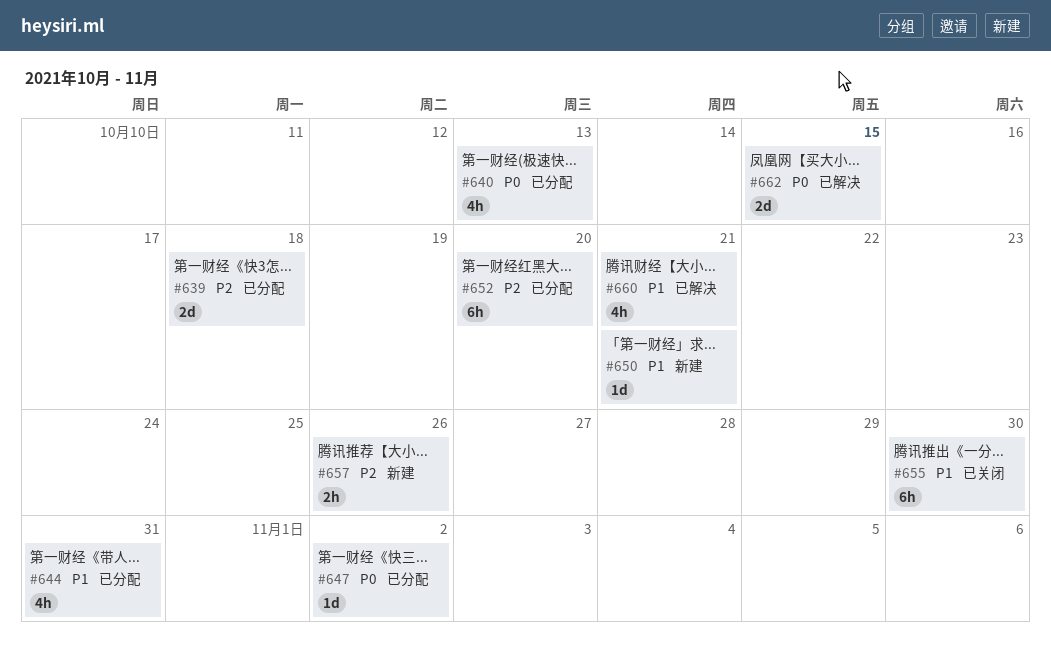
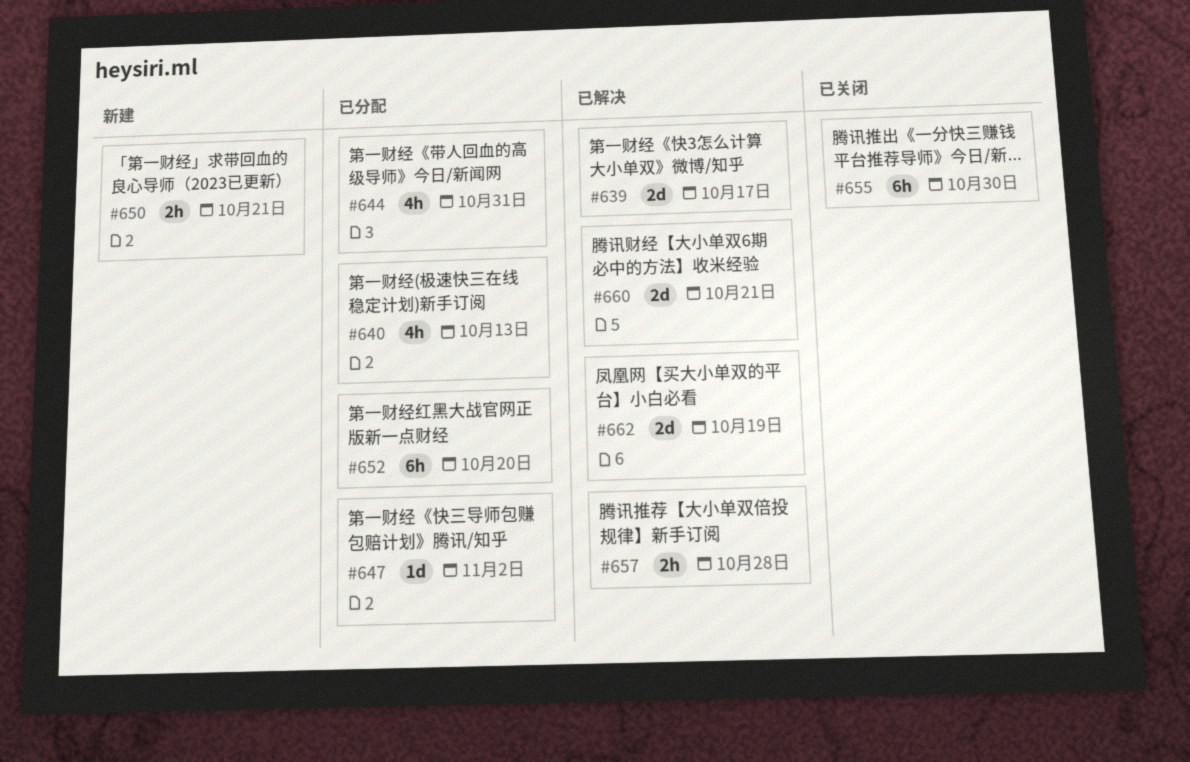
#639, status: 已分配 -> 已解决
#639, due: Oct 18 -> Oct 17
#650, estimate: 1d -> 2h
#657, status: 新建 -> 已解决
#657, due: Oct 26 -> Oct 28
#660, estimate: 4h -> 2d
#662, due: Oct 15 -> Oct 19

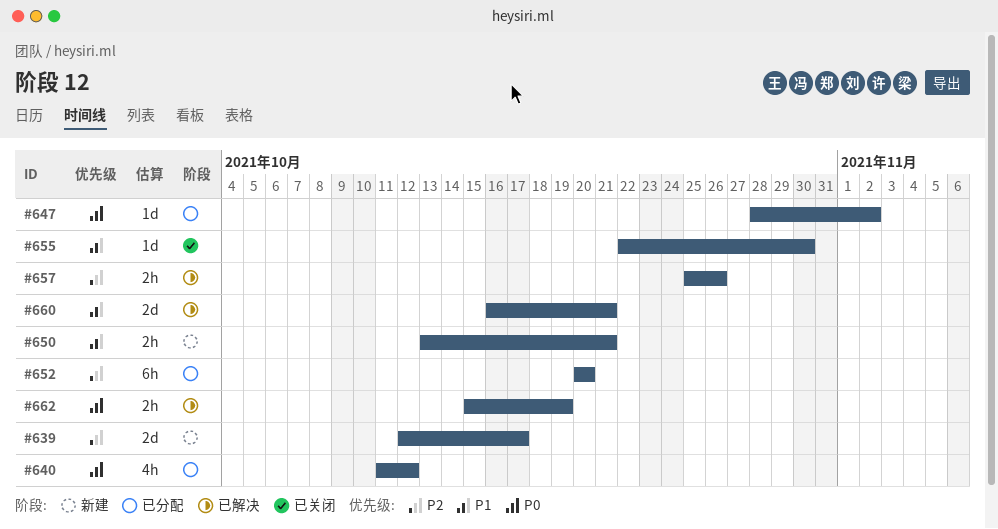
#639, status: 已解决 -> 新建
#640, due: Oct 13 -> Oct 12
#644: present -> none
#655, estimate: 6h -> 1d
#657, due: Oct 28 -> Oct 26
#662, estimate: 2d -> 2h

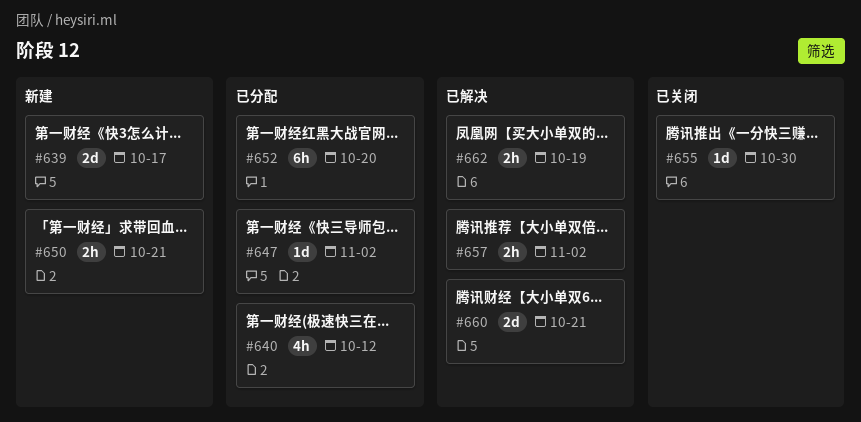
#657, due: Oct 26 -> Nov 2

